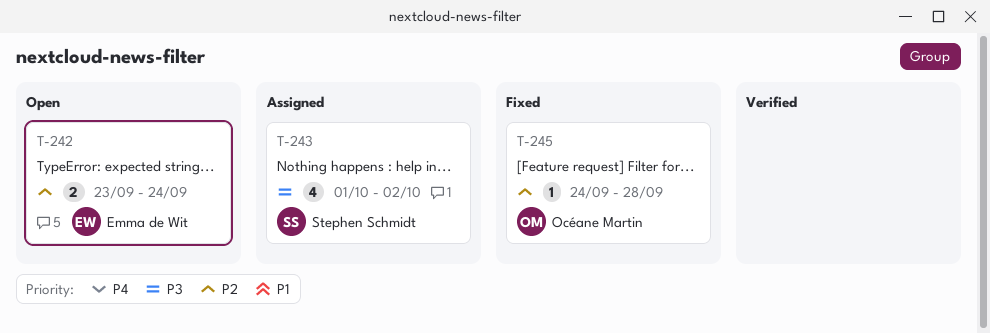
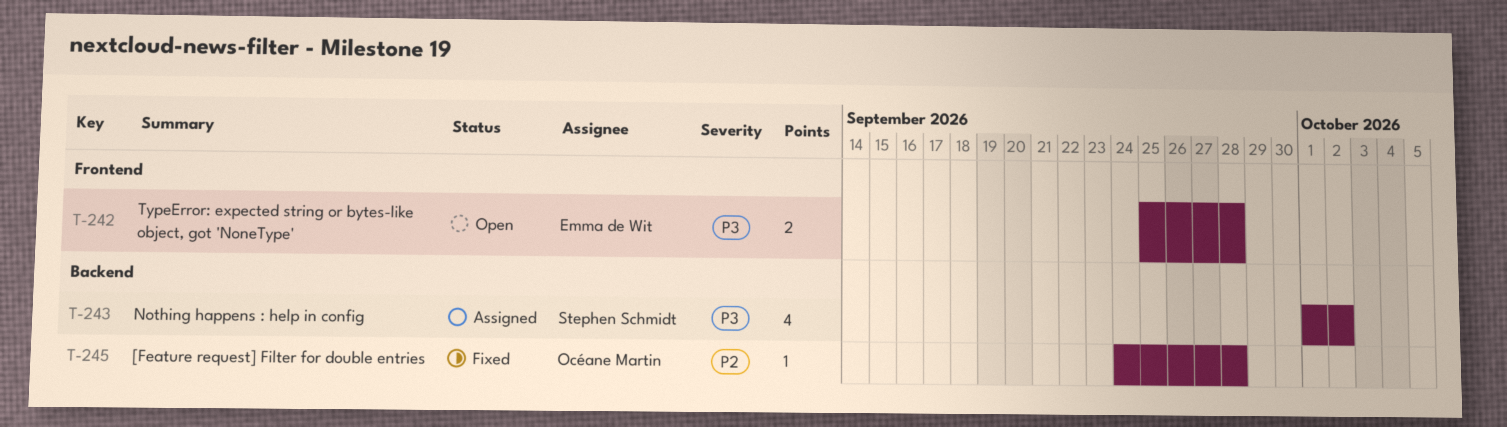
T-242, priority: P2 -> P3
T-242, start: Sep 23 -> Sep 25
T-242, due: Sep 24 -> Sep 28

